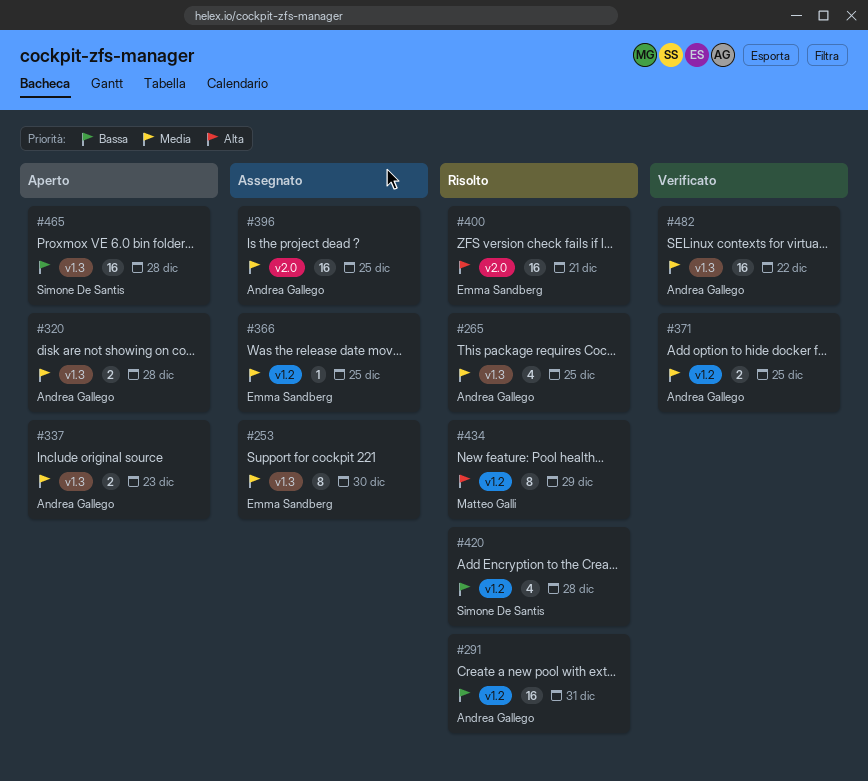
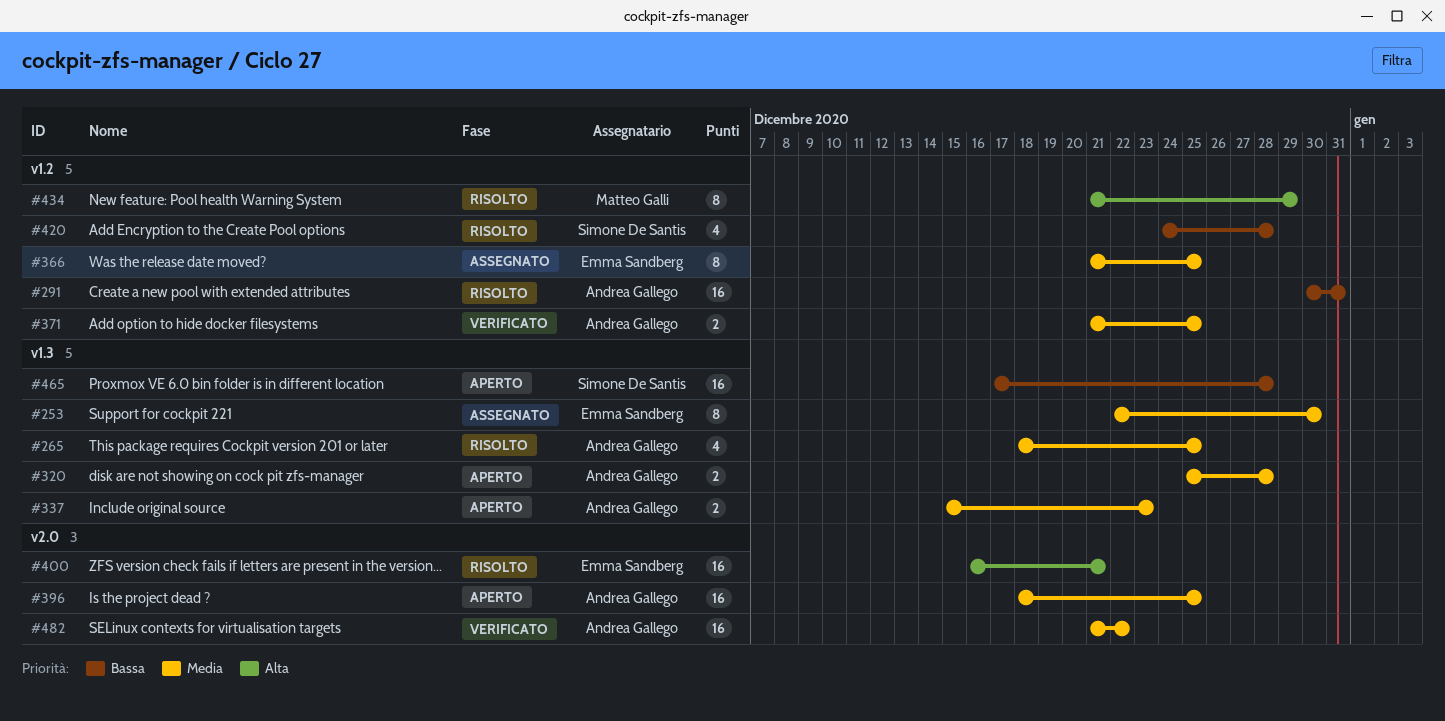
#366, estimate: 1 -> 8
#396, status: Assegnato -> Aperto
#482, label: v1.3 -> v2.0

